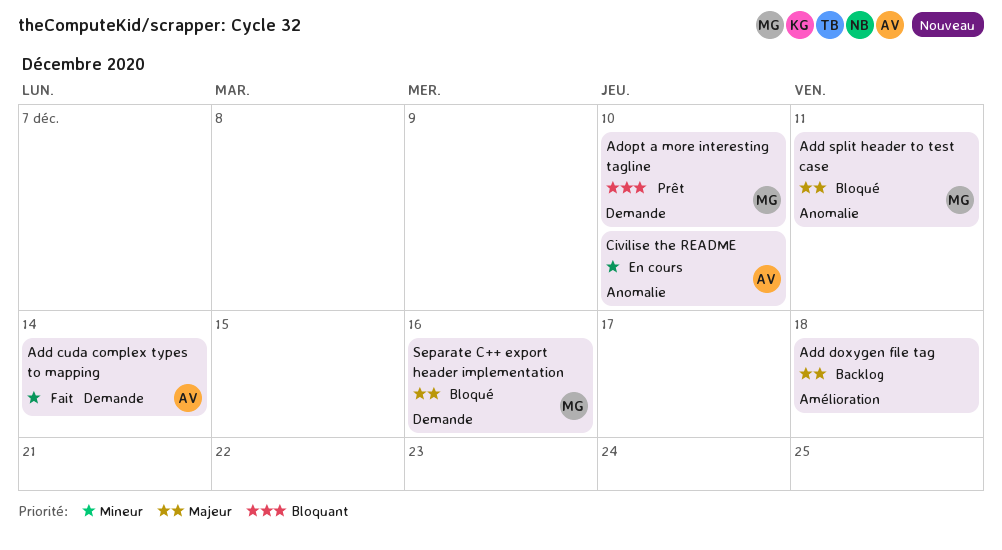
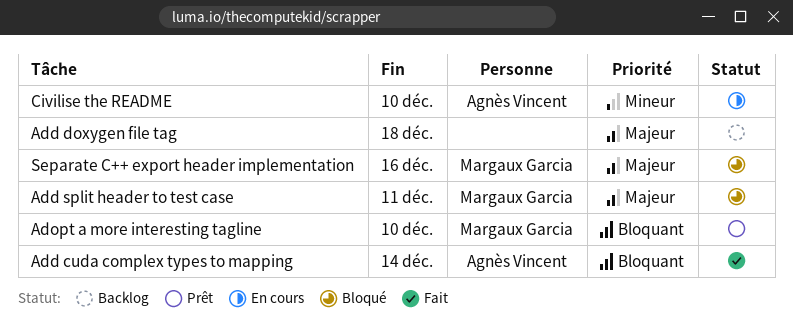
Add cuda complex types to mapping, priority: Mineur -> Bloquant

